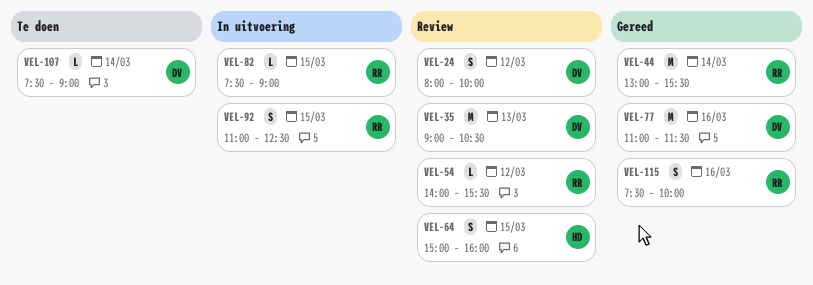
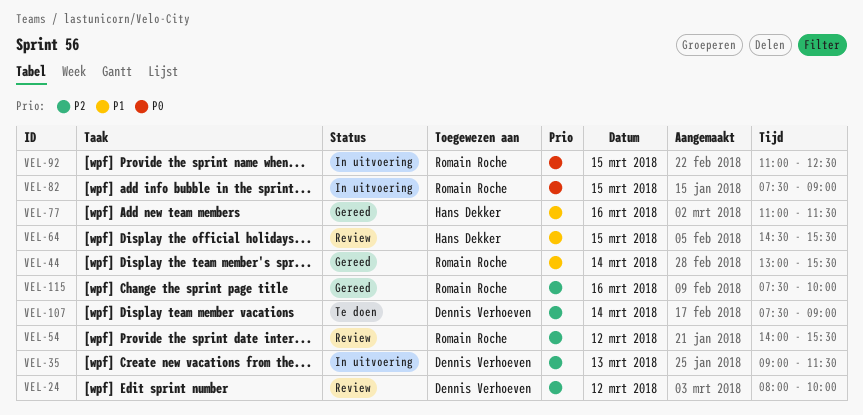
VEL-35, status: Review -> In uitvoering
VEL-35, ends: 10:30 -> 11:30
VEL-64, begins: 15:00 -> 14:30
VEL-64, ends: 16:00 -> 15:30
VEL-77, owner: Dennis Verhoeven -> Hans Dekker

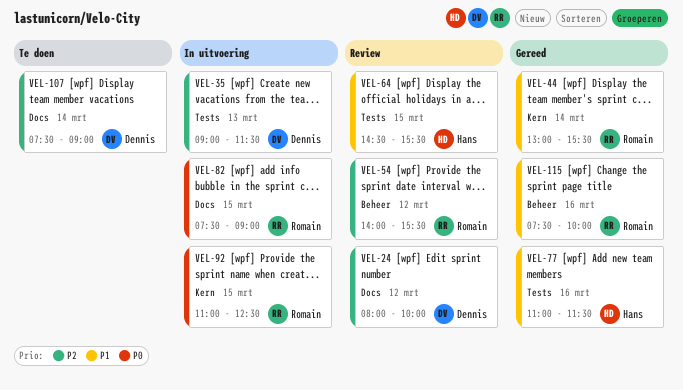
VEL-115, priority: P2 -> P1

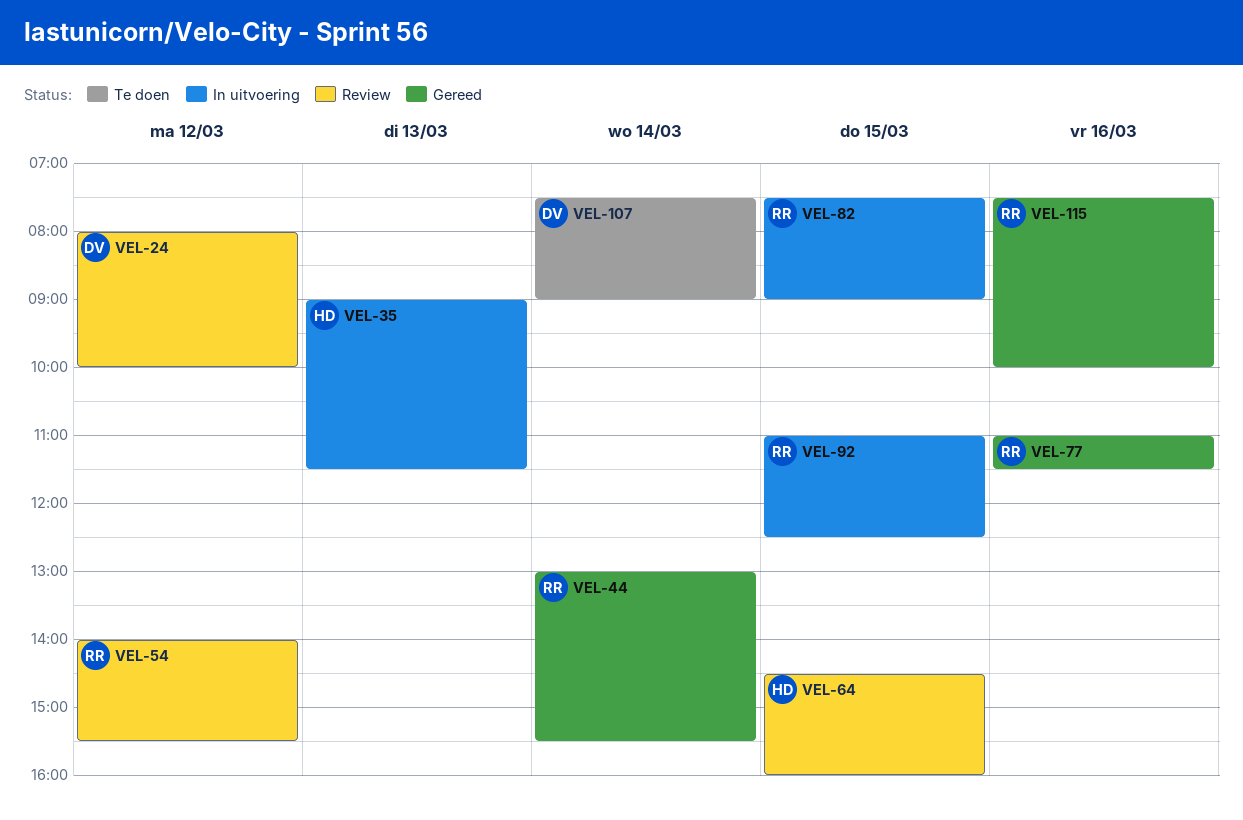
VEL-35, owner: Dennis -> Hans
VEL-64, ends: 15:30 -> 16:00
VEL-77, owner: Hans -> Romain

